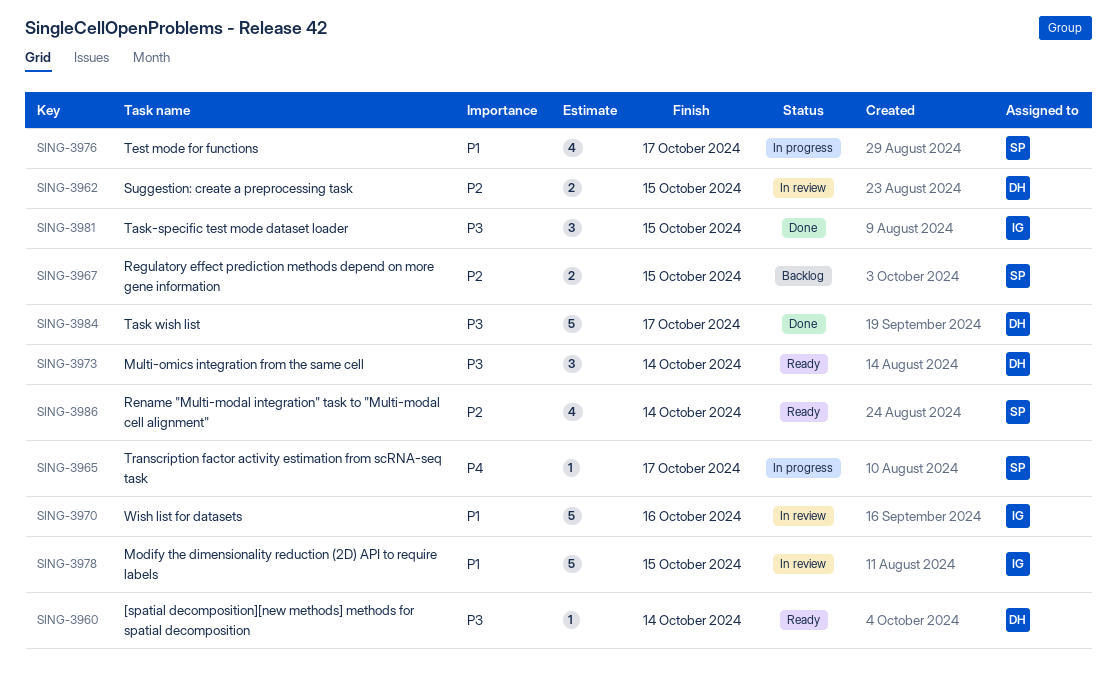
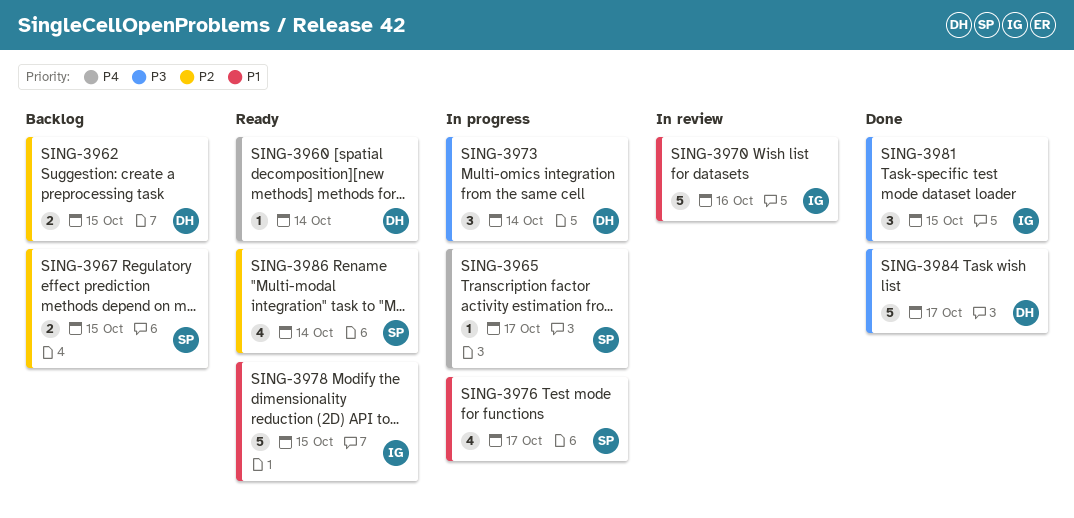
SING-3960, priority: P3 -> P4
SING-3962, status: In review -> Backlog
SING-3973, status: Ready -> In progress
SING-3978, status: In review -> Ready

